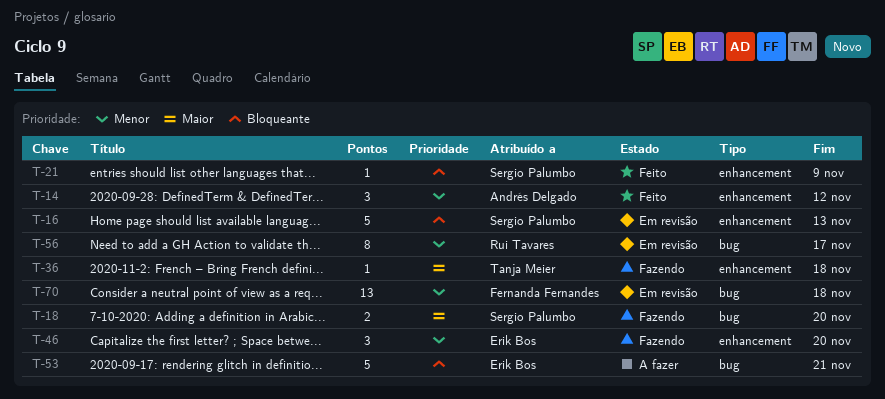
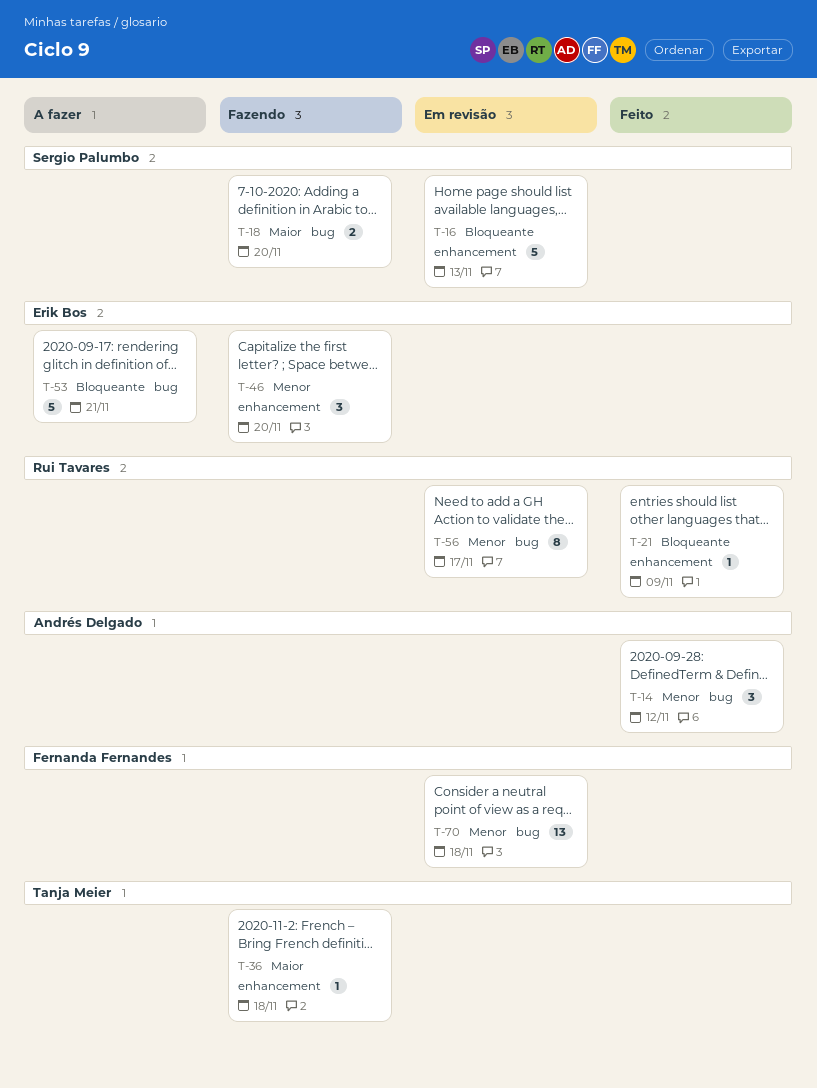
T-14, label: enhancement -> bug
T-21, owner: Sergio Palumbo -> Rui Tavares

